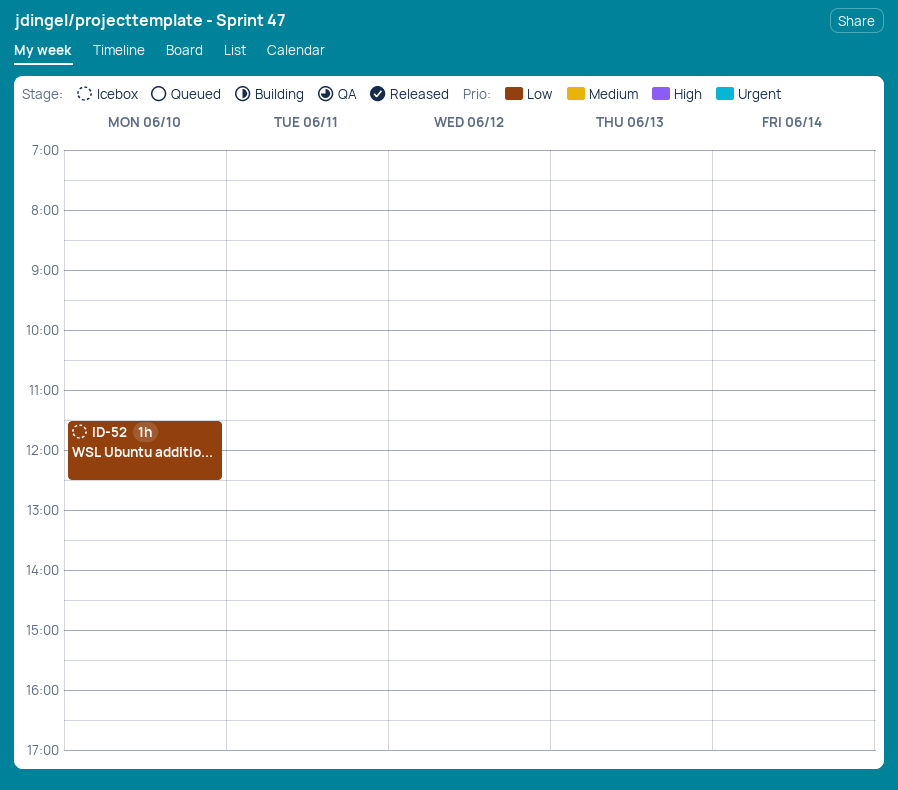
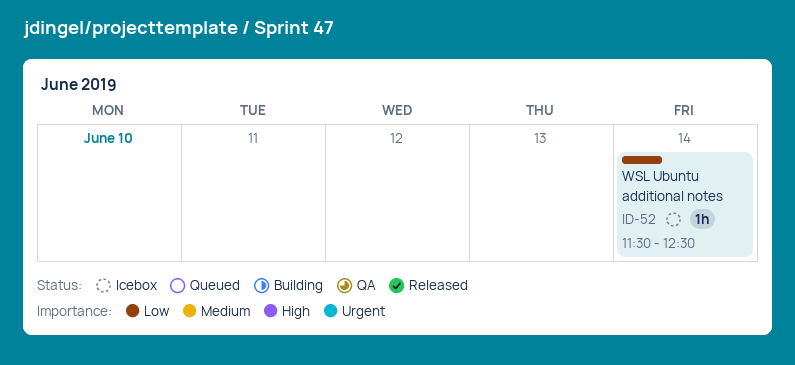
ID-52, day: Jun 10 -> Jun 14

